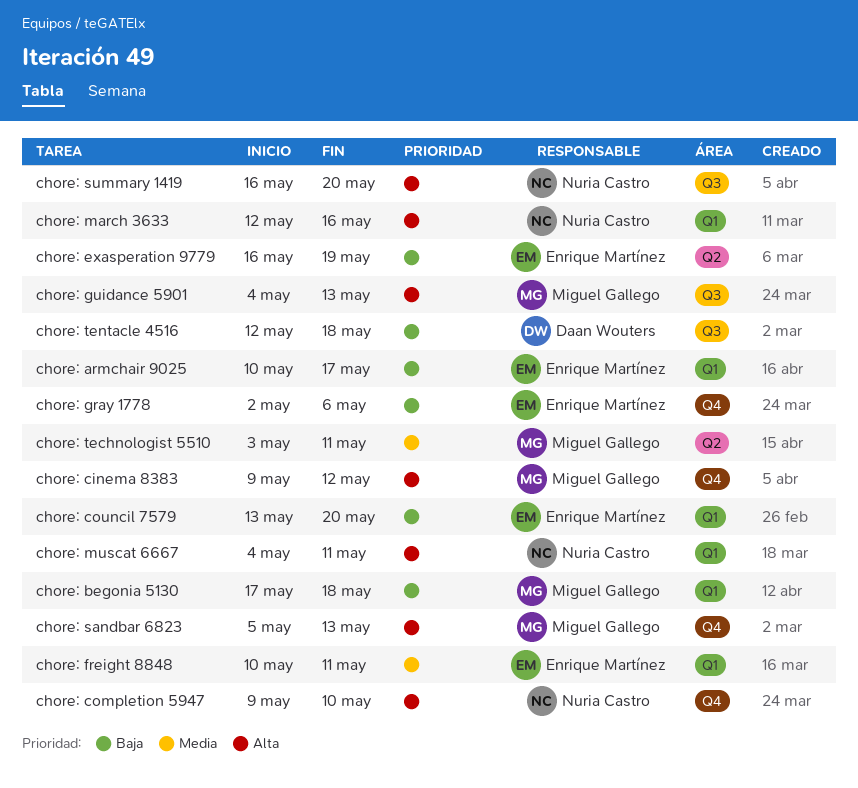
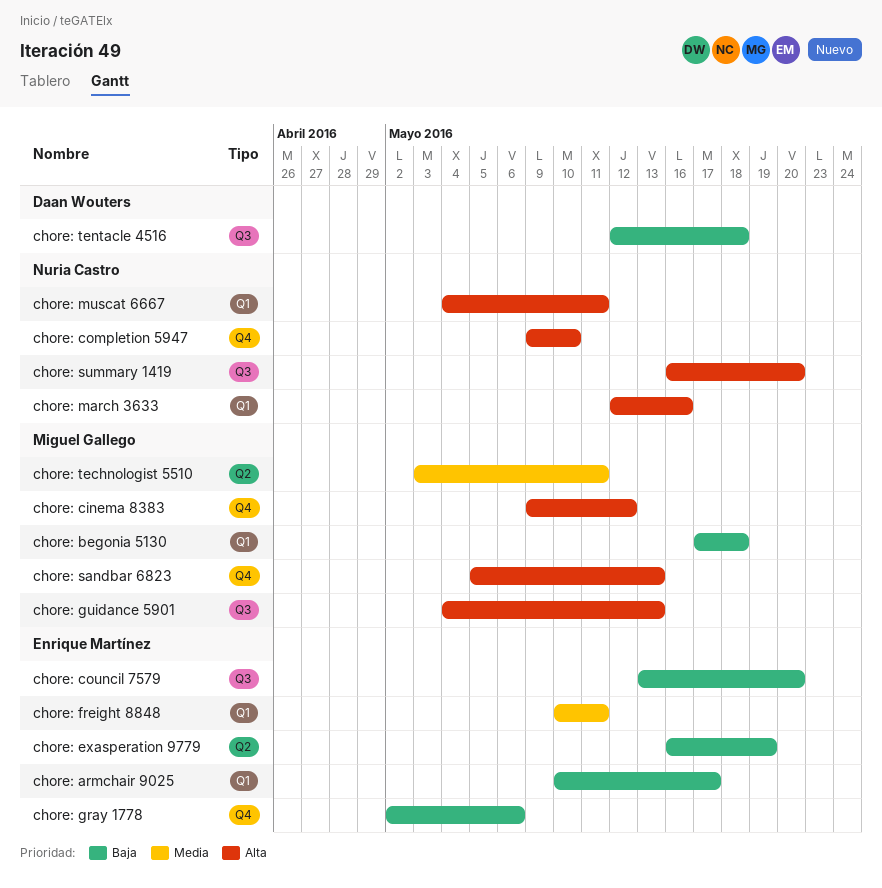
chore: council 7579, label: Q1 -> Q3

